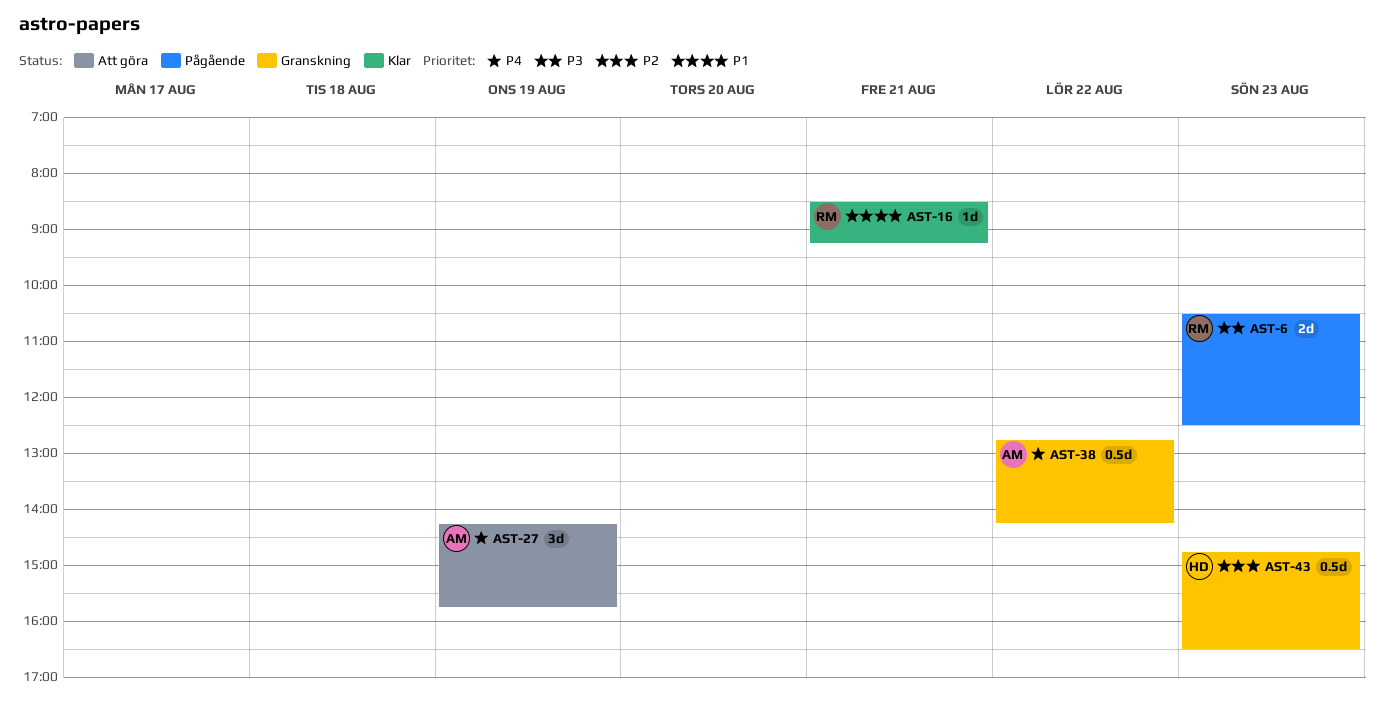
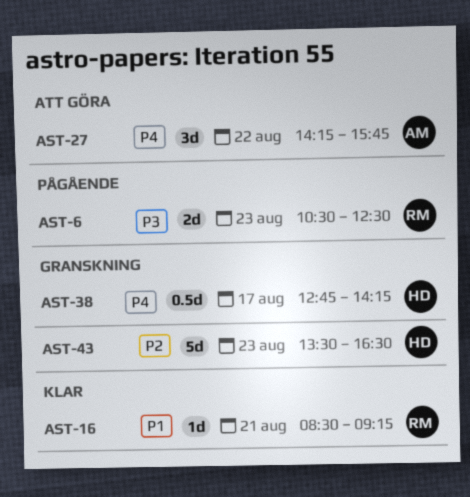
AST-27, day: Aug 19 -> Aug 22
AST-38, owner: AM -> HD
AST-38, day: Aug 22 -> Aug 17
AST-43, estimate: 0.5d -> 5d
AST-43, begins: 14:45 -> 13:30

